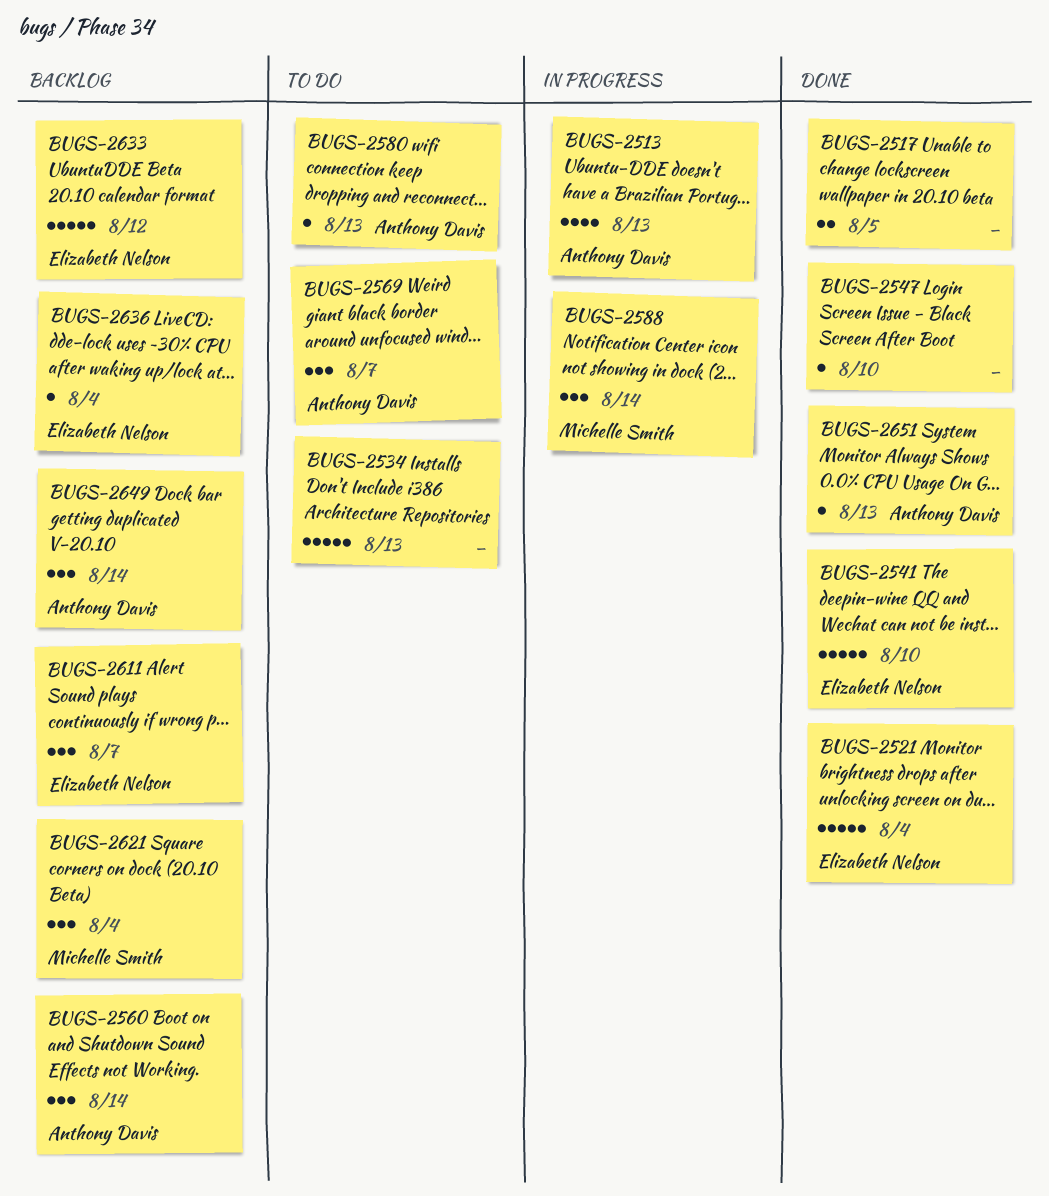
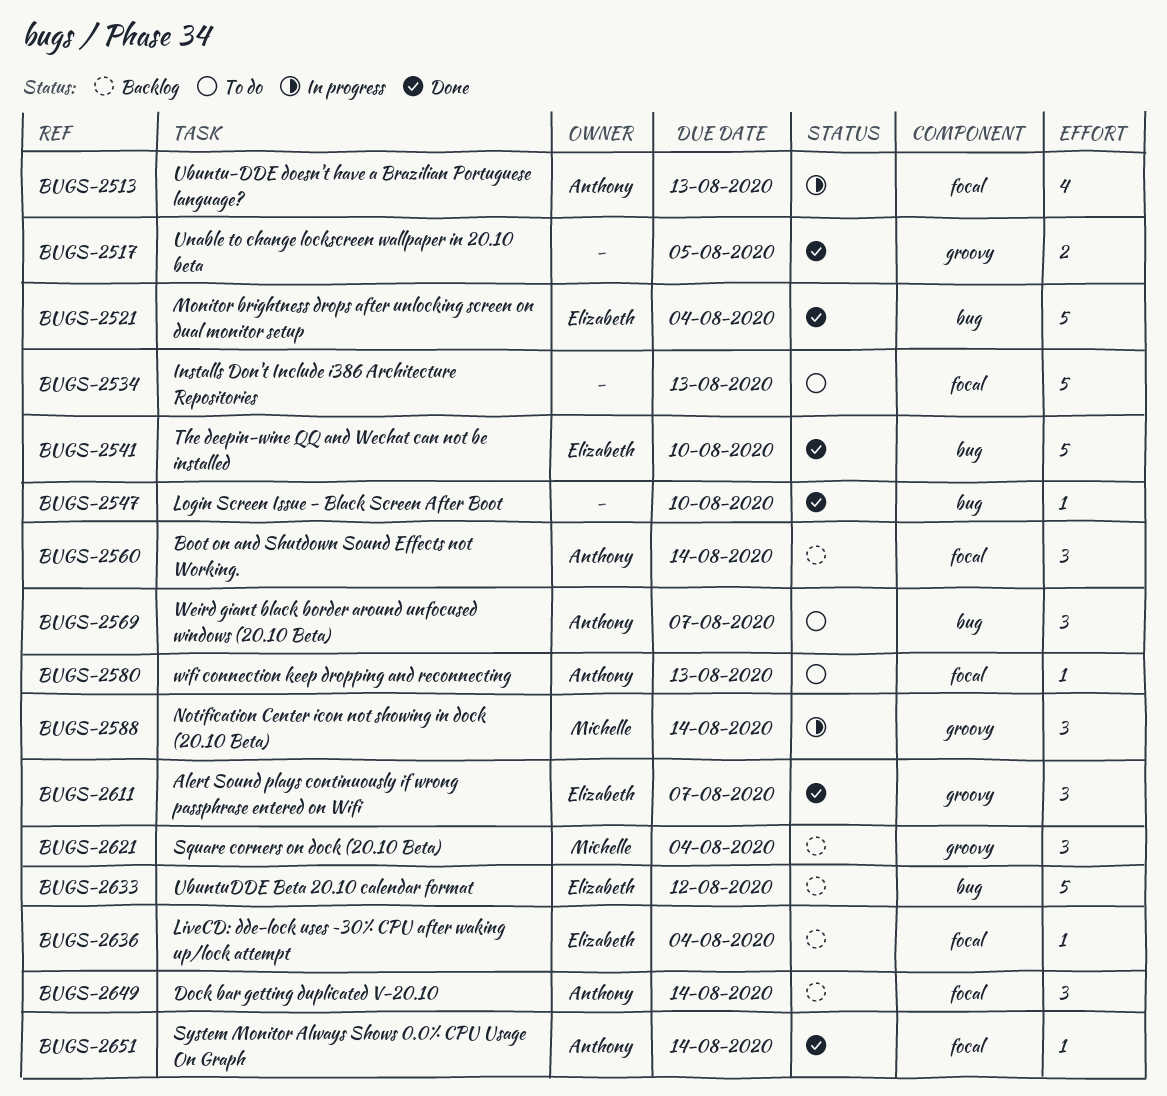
BUGS-2611, status: Backlog -> Done
BUGS-2651, due: Aug 13 -> Aug 14

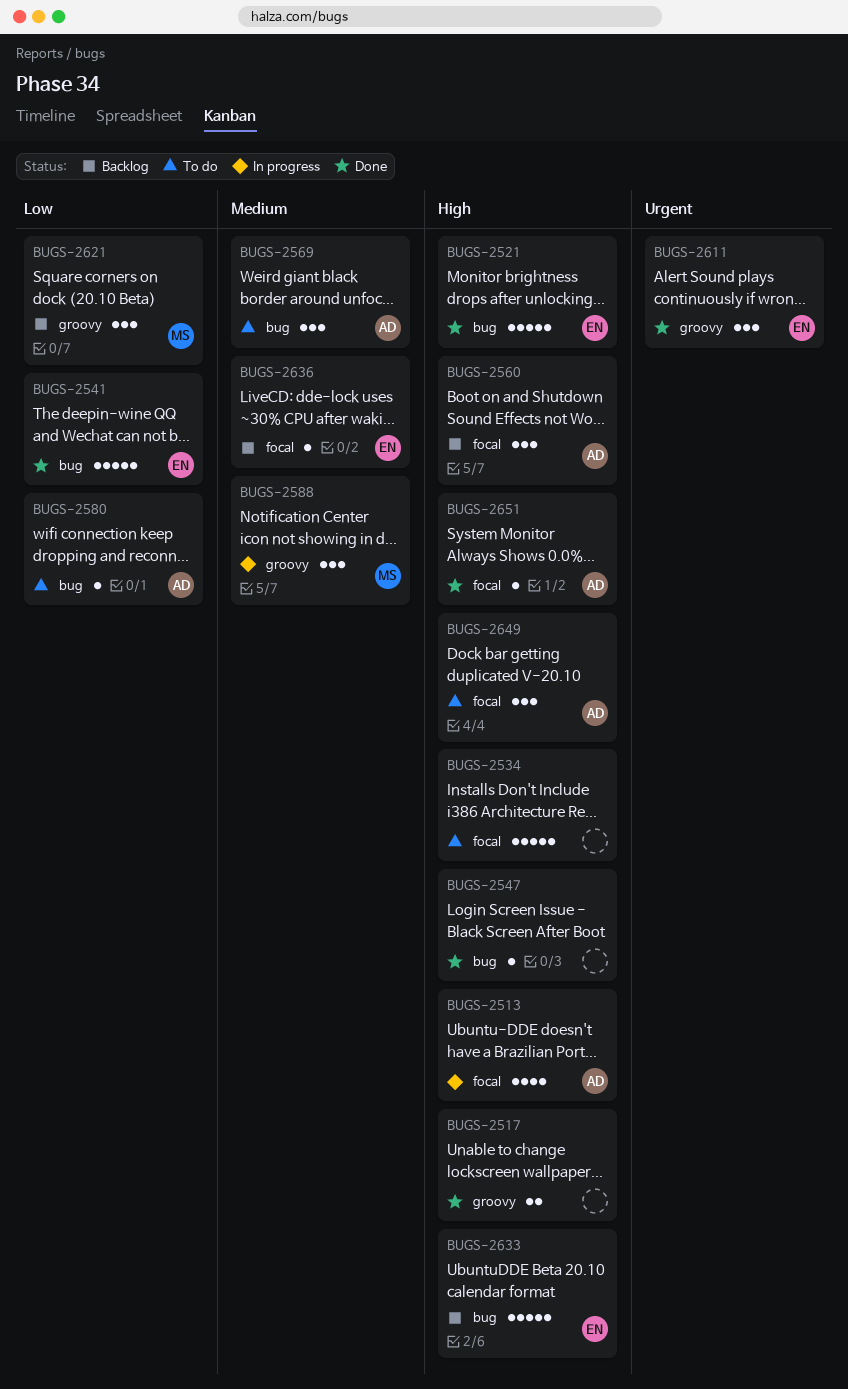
BUGS-2580, label: focal -> bug
BUGS-2649, status: Backlog -> To do

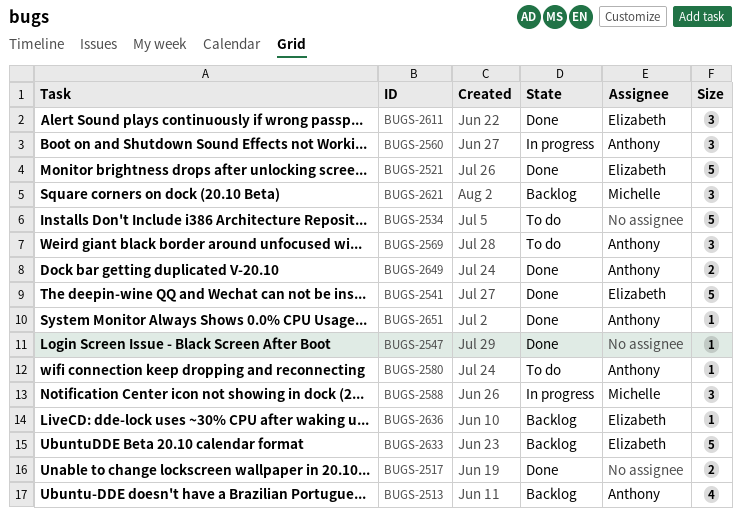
BUGS-2513, status: In progress -> Backlog
BUGS-2560, status: Backlog -> In progress
BUGS-2649, status: To do -> Done
BUGS-2649, estimate: 3 -> 2

